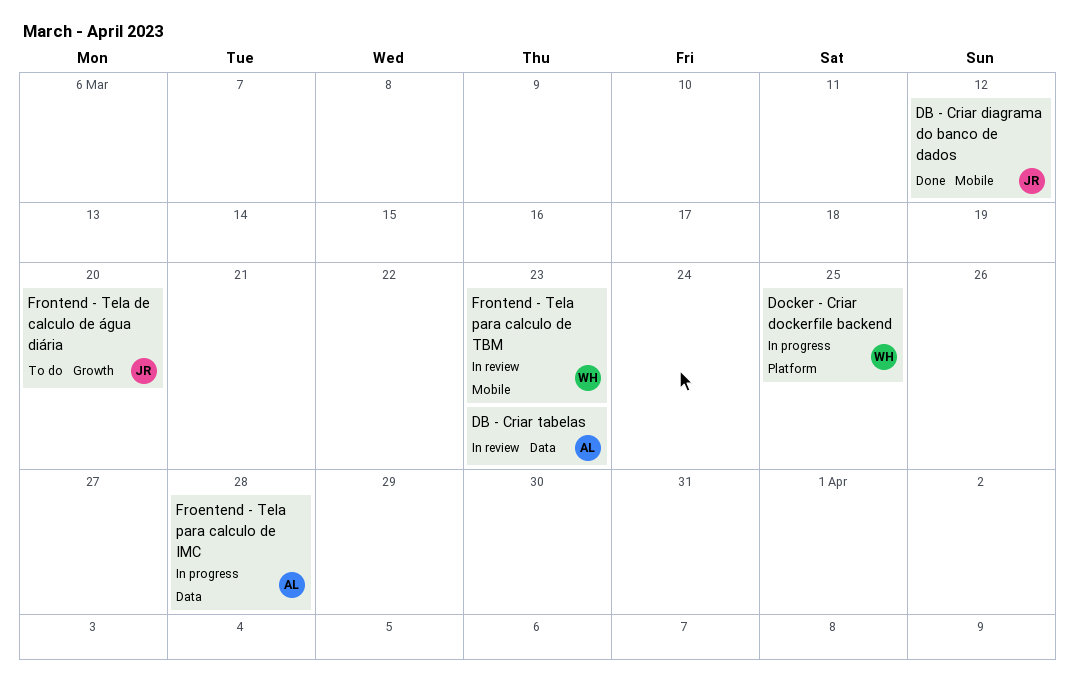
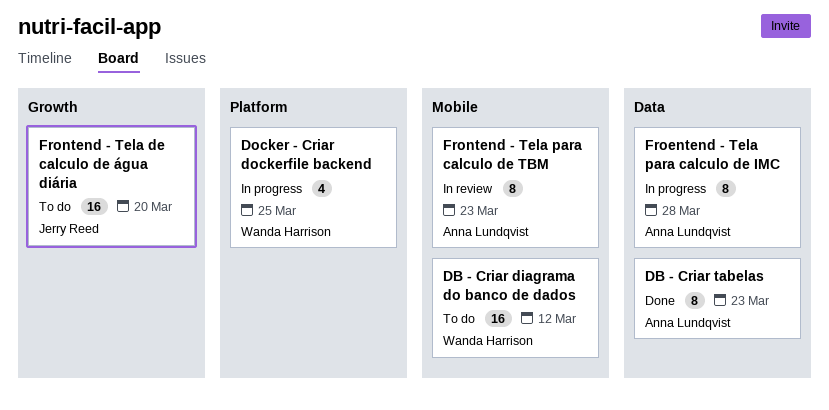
DB - Criar diagrama do banco de dados, status: Done -> To do
DB - Criar diagrama do banco de dados, owner: Jerry Reed -> Wanda Harrison
DB - Criar tabelas, status: In review -> Done
Frontend - Tela para calculo de TBM, owner: Wanda Harrison -> Anna Lundqvist

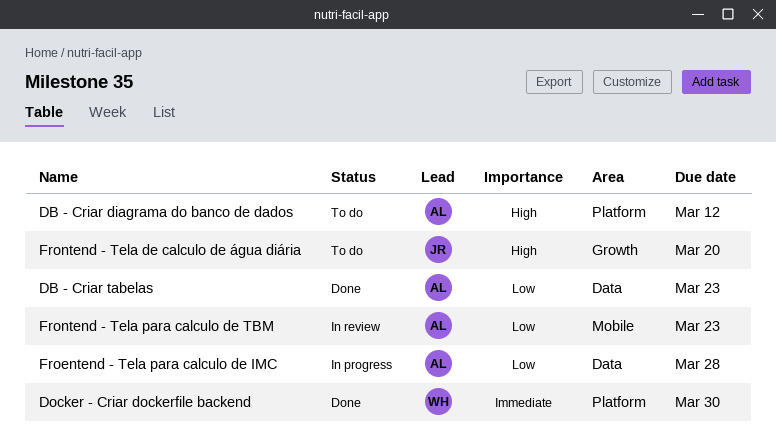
DB - Criar diagrama do banco de dados, owner: Wanda Harrison -> Anna Lundqvist
DB - Criar diagrama do banco de dados, label: Mobile -> Platform
Docker - Criar dockerfile backend, status: In progress -> Done
Docker - Criar dockerfile backend, due: Mar 25 -> Mar 30

